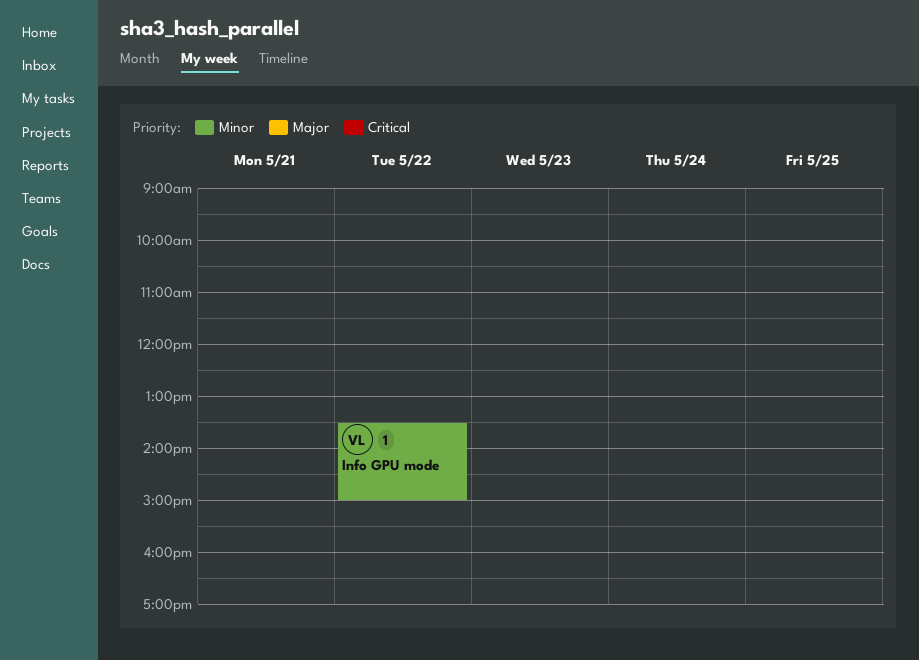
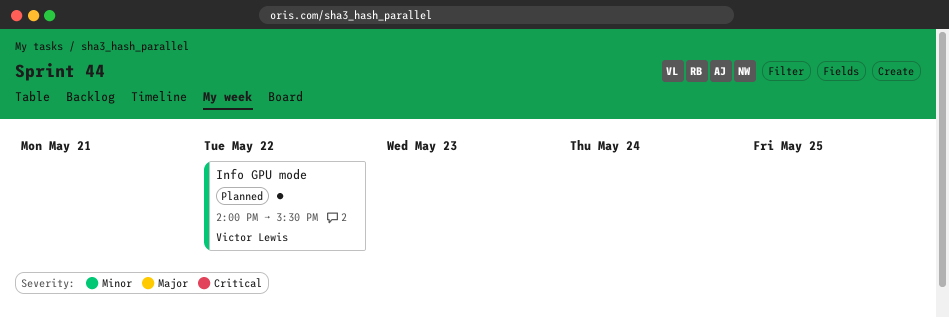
Info GPU mode, begins: 13:30 -> 14:00
Info GPU mode, ends: 15:00 -> 15:30

